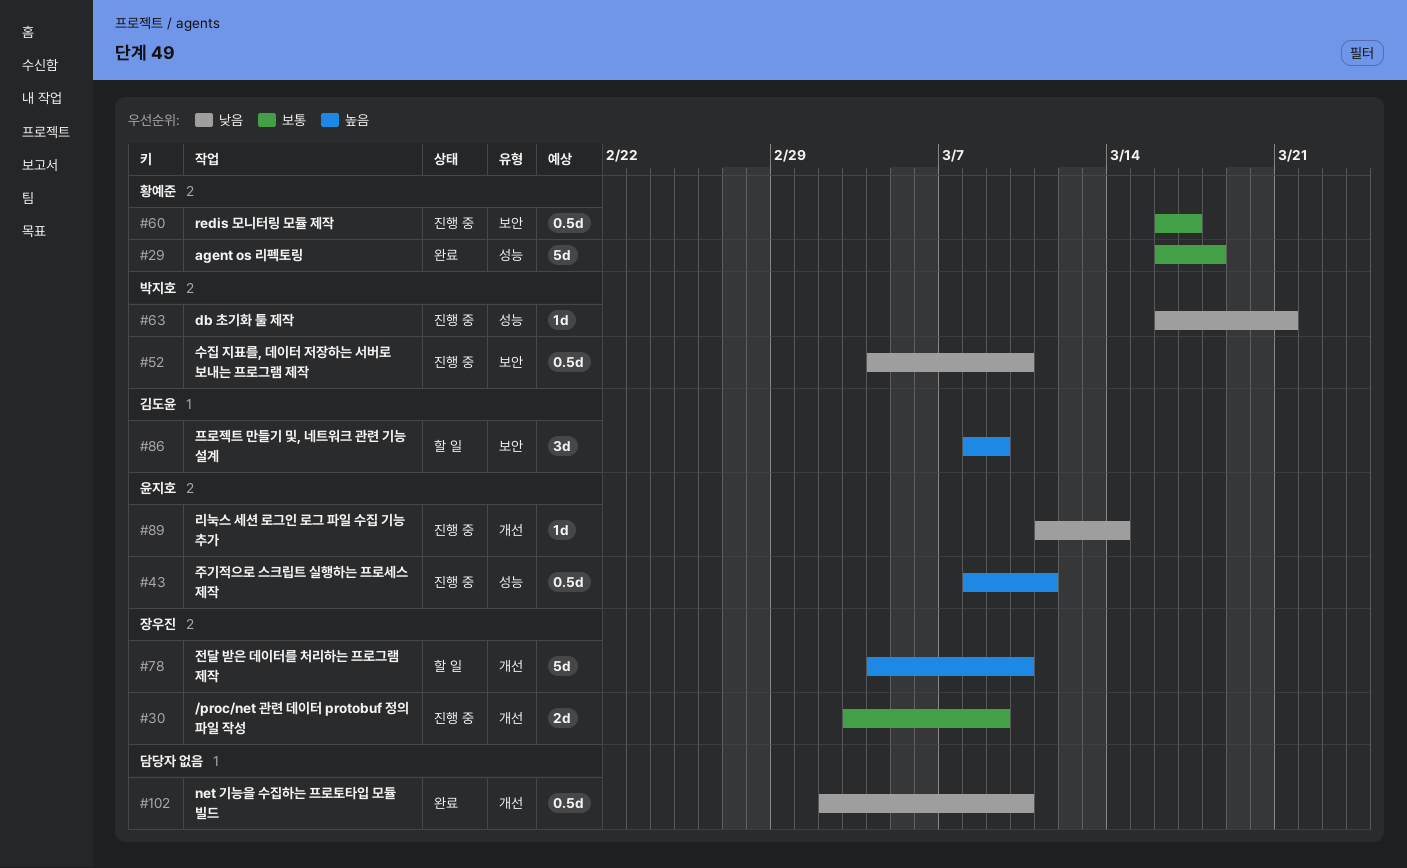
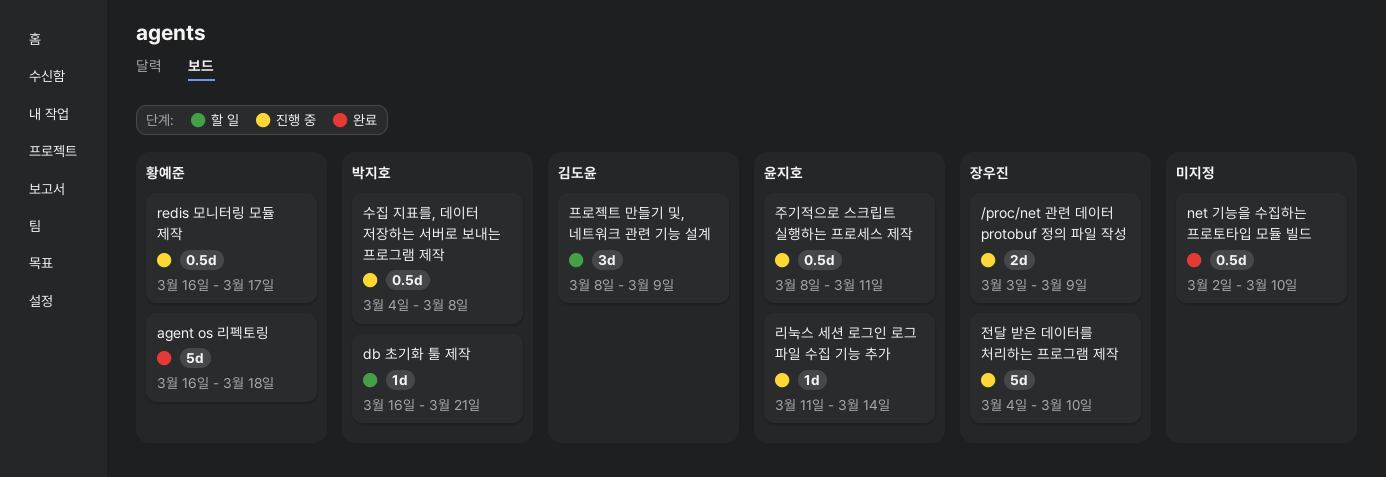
db 초기화 툴 제작, status: 진행 중 -> 할 일
수집 지표를, 데이터 저장하는 서버로 보내는 프로그램 제작, due: Mar 10 -> Mar 8
전달 받은 데이터를 처리하는 프로그램 제작, status: 할 일 -> 진행 중

